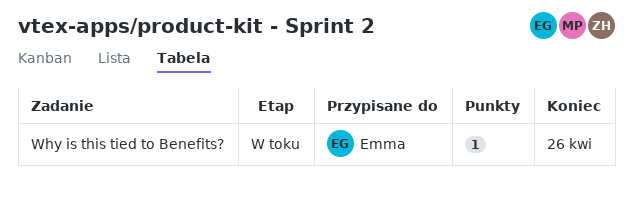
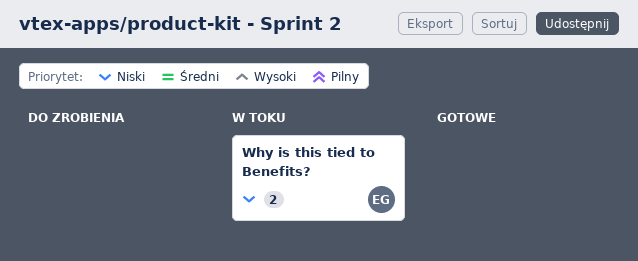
Why is this tied to Benefits?, estimate: 1 -> 2

